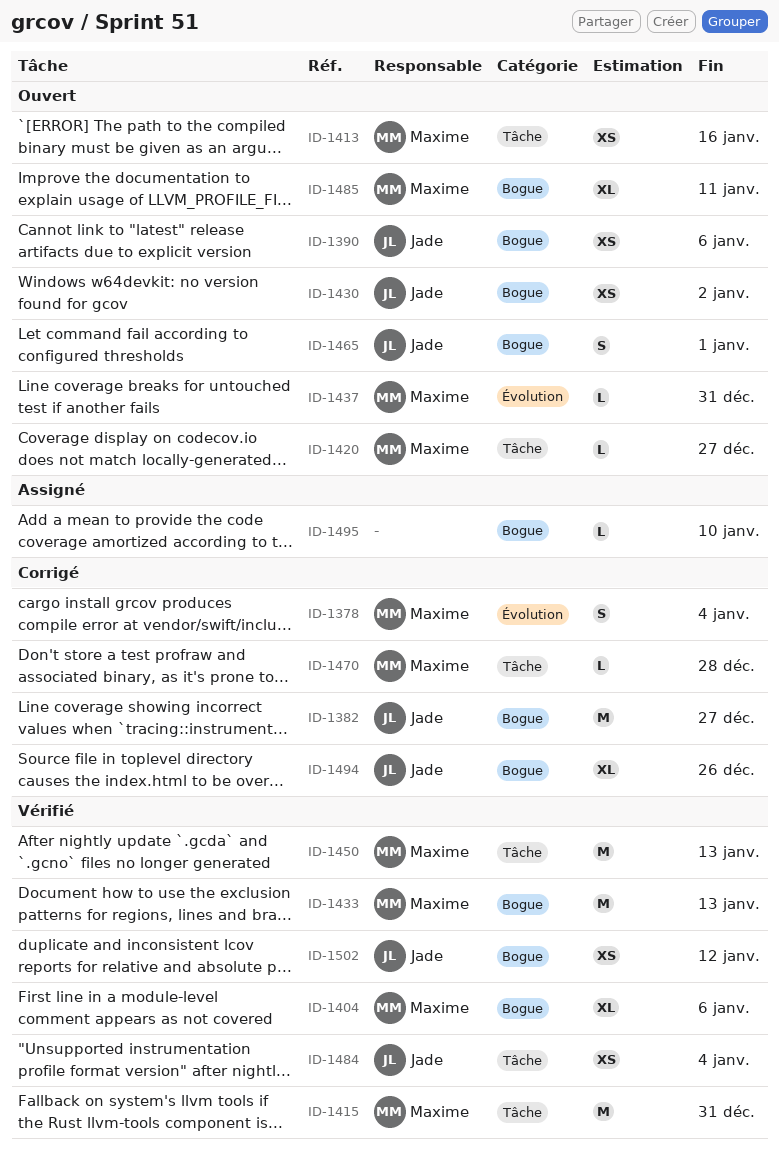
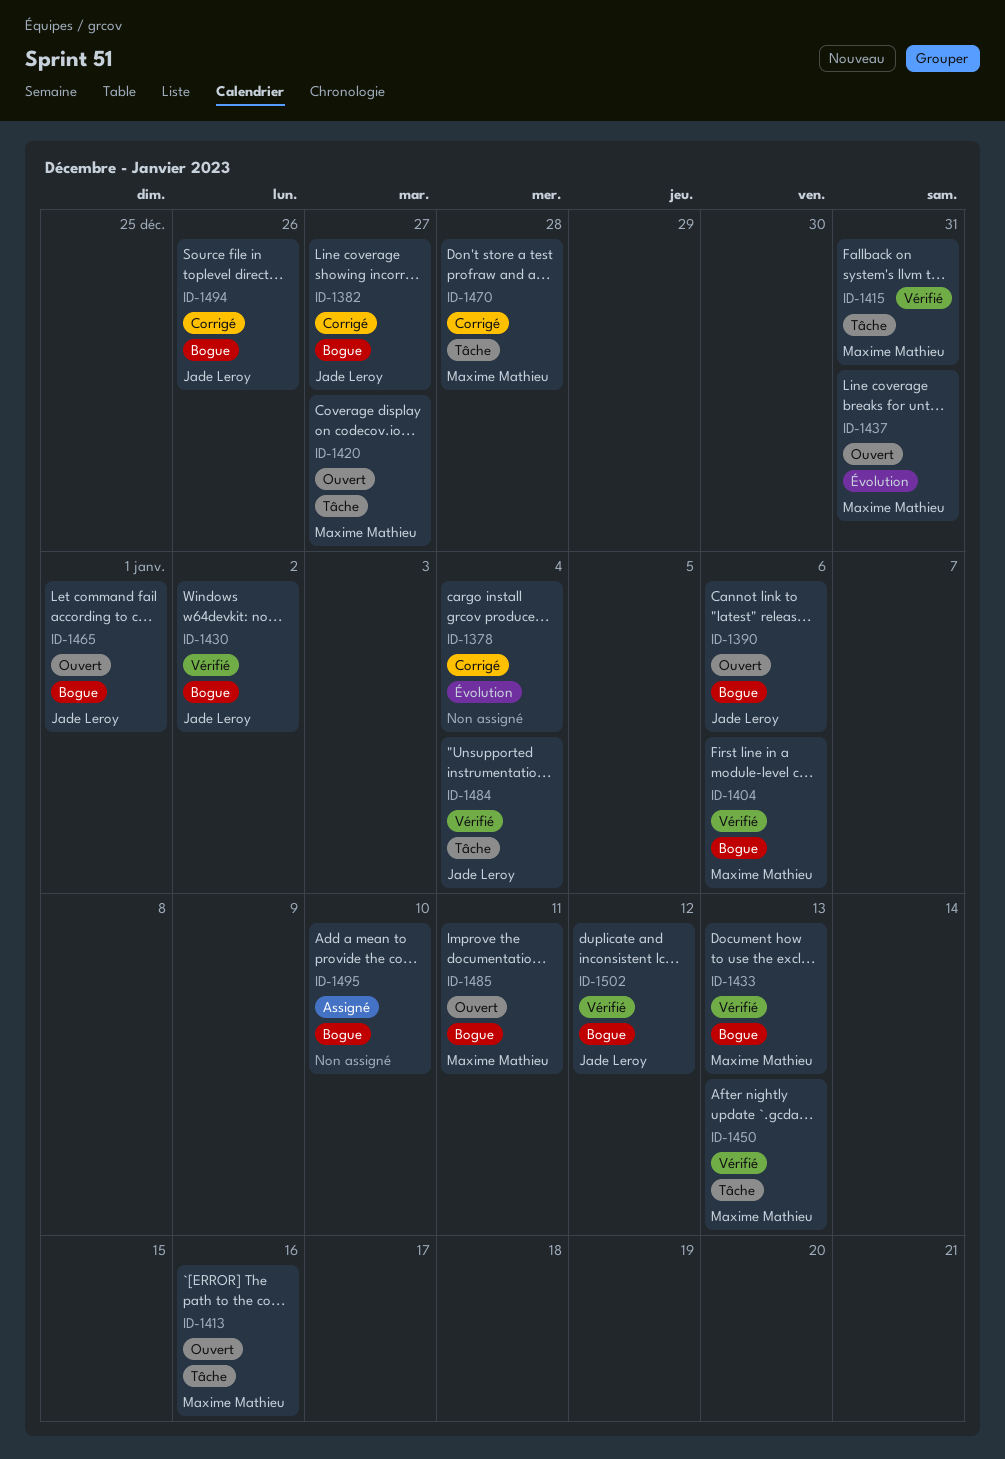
ID-1378, owner: Maxime Mathieu -> none
ID-1430, status: Ouvert -> Vérifié

